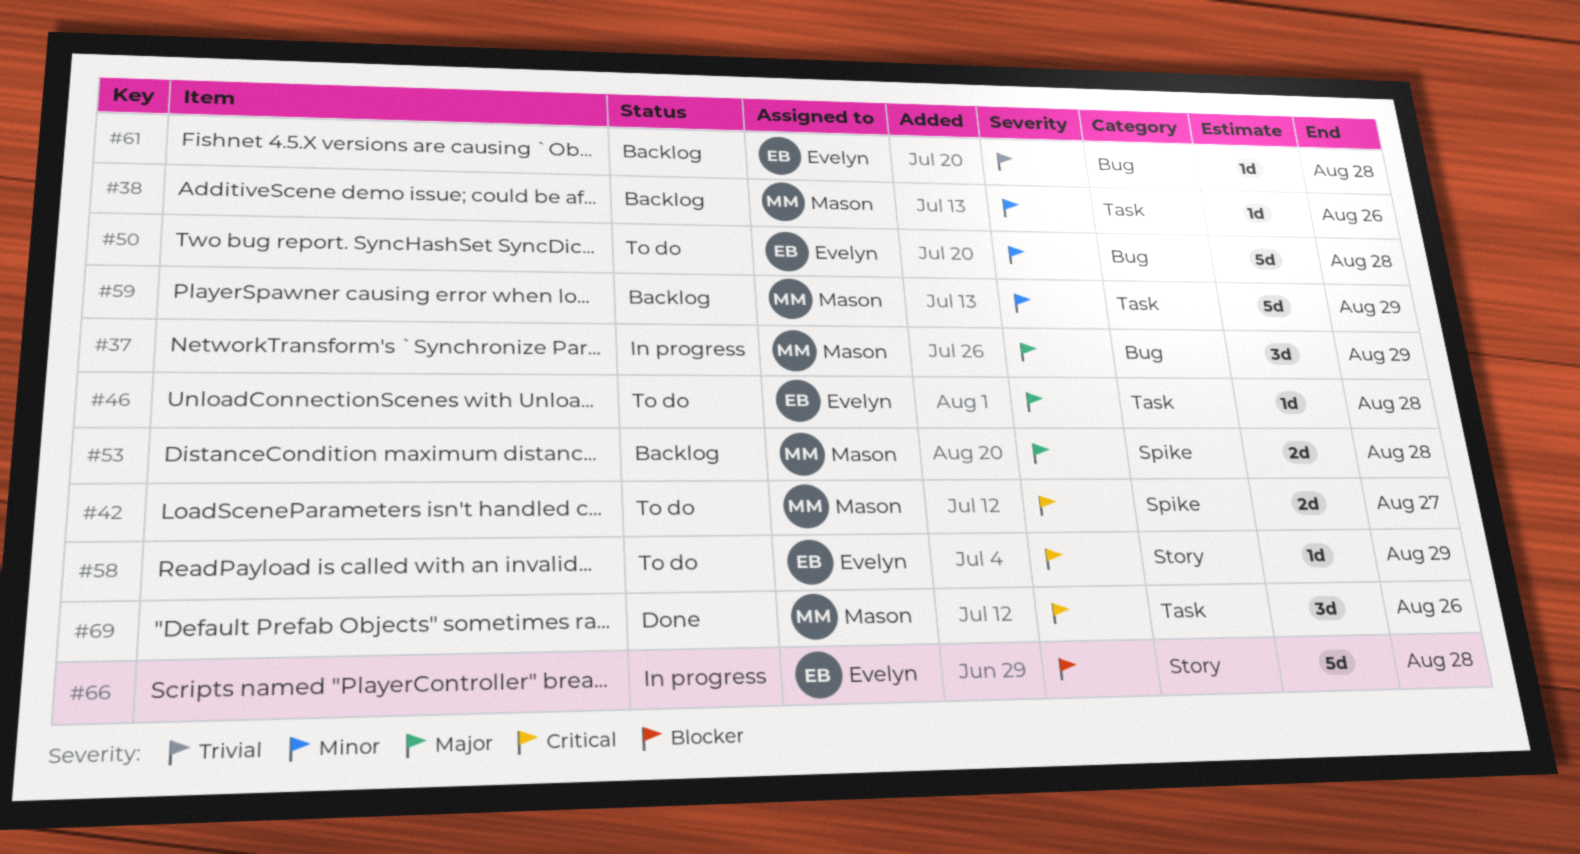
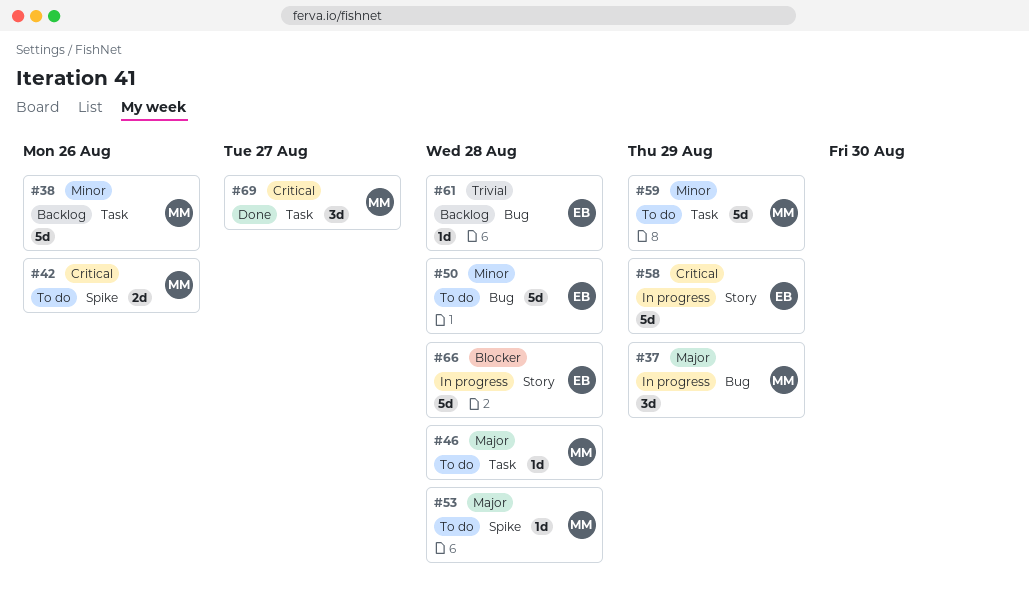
#38, estimate: 1d -> 5d
#42, due: Aug 27 -> Aug 26
#46, owner: Evelyn -> Mason
#53, status: Backlog -> To do
#53, estimate: 2d -> 1d
#58, status: To do -> In progress
#58, estimate: 1d -> 5d
#59, status: Backlog -> To do
#69, due: Aug 26 -> Aug 27

